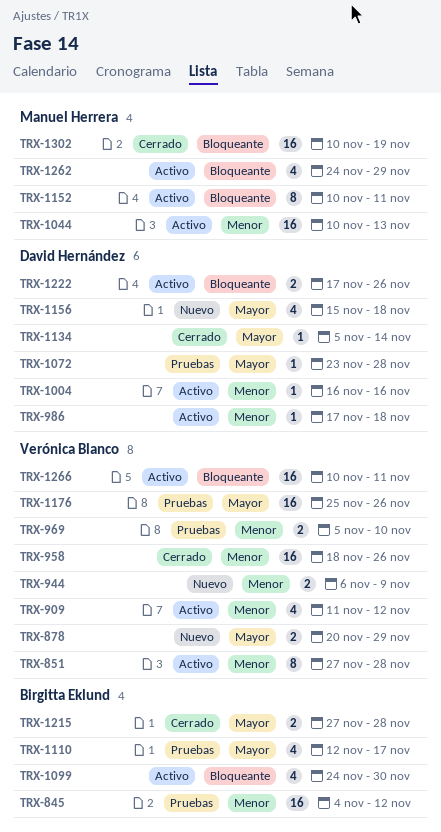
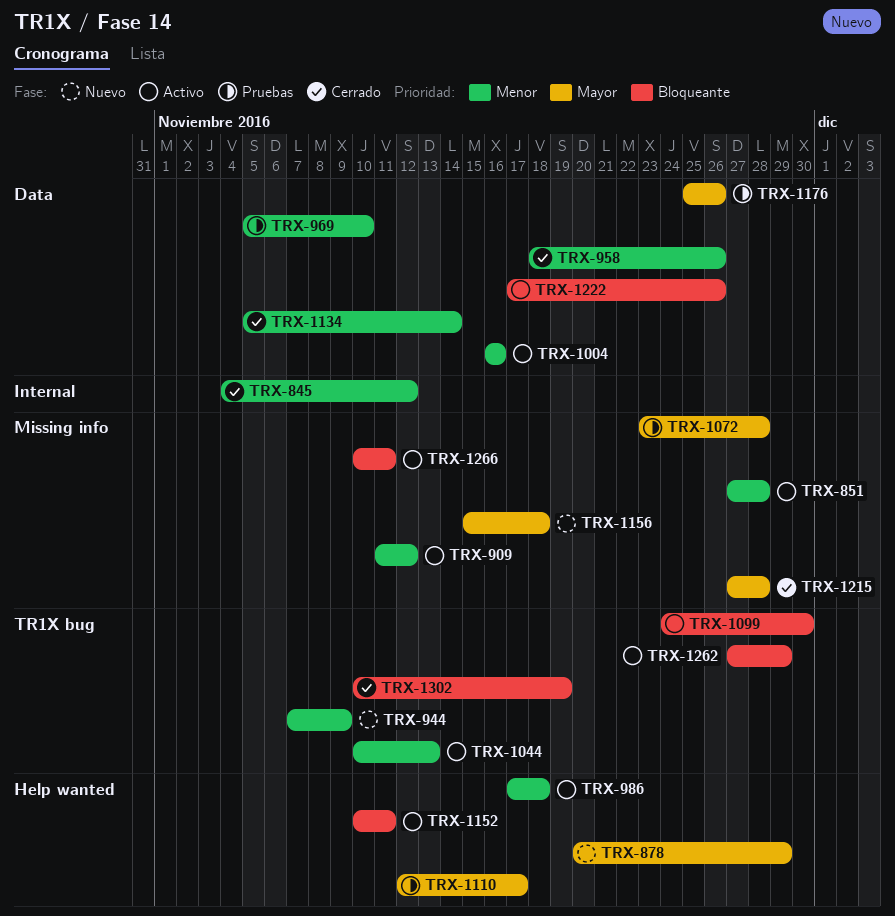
TRX-845, status: Pruebas -> Cerrado
TRX-944, start: Nov 6 -> Nov 7
TRX-1134, priority: Mayor -> Menor
TRX-1262, start: Nov 24 -> Nov 27

